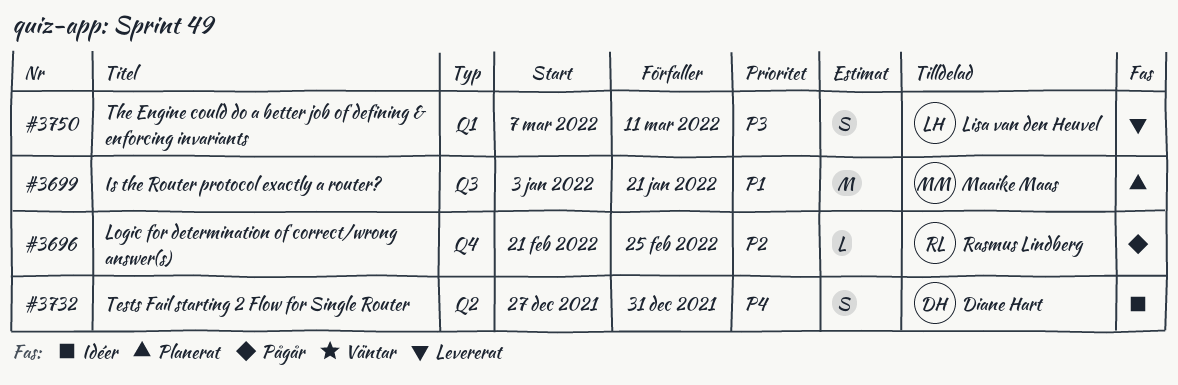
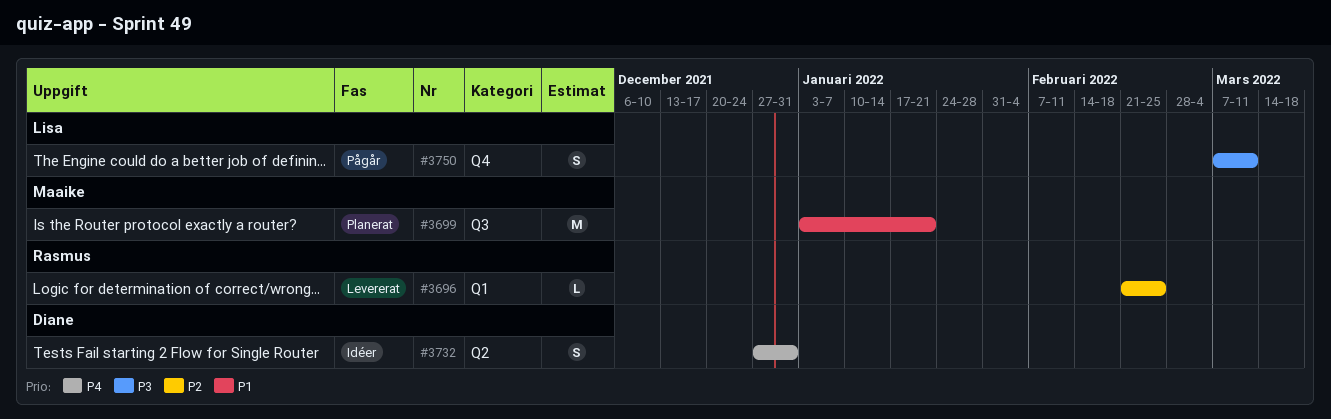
#3696, status: Pågår -> Levererat
#3696, label: Q4 -> Q1
#3750, status: Levererat -> Pågår
#3750, label: Q1 -> Q4

